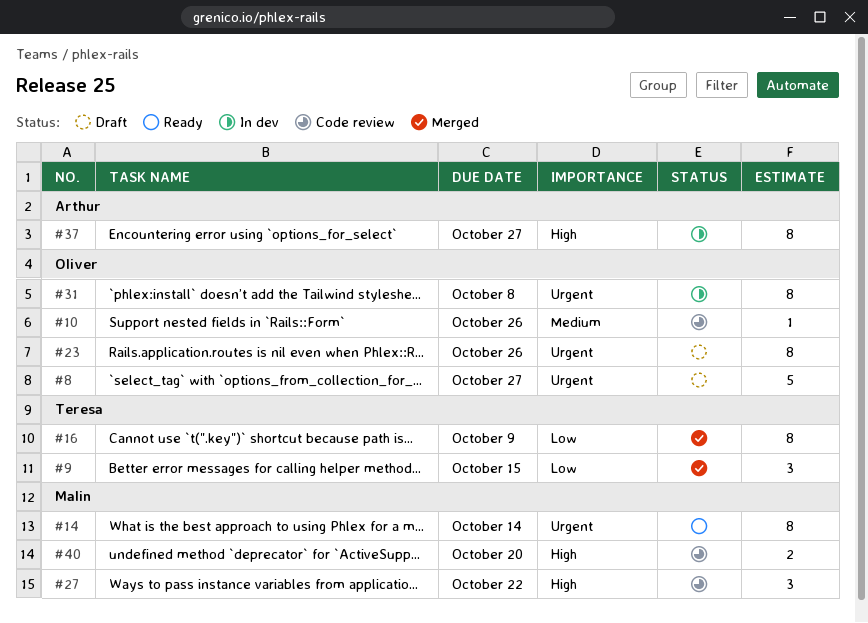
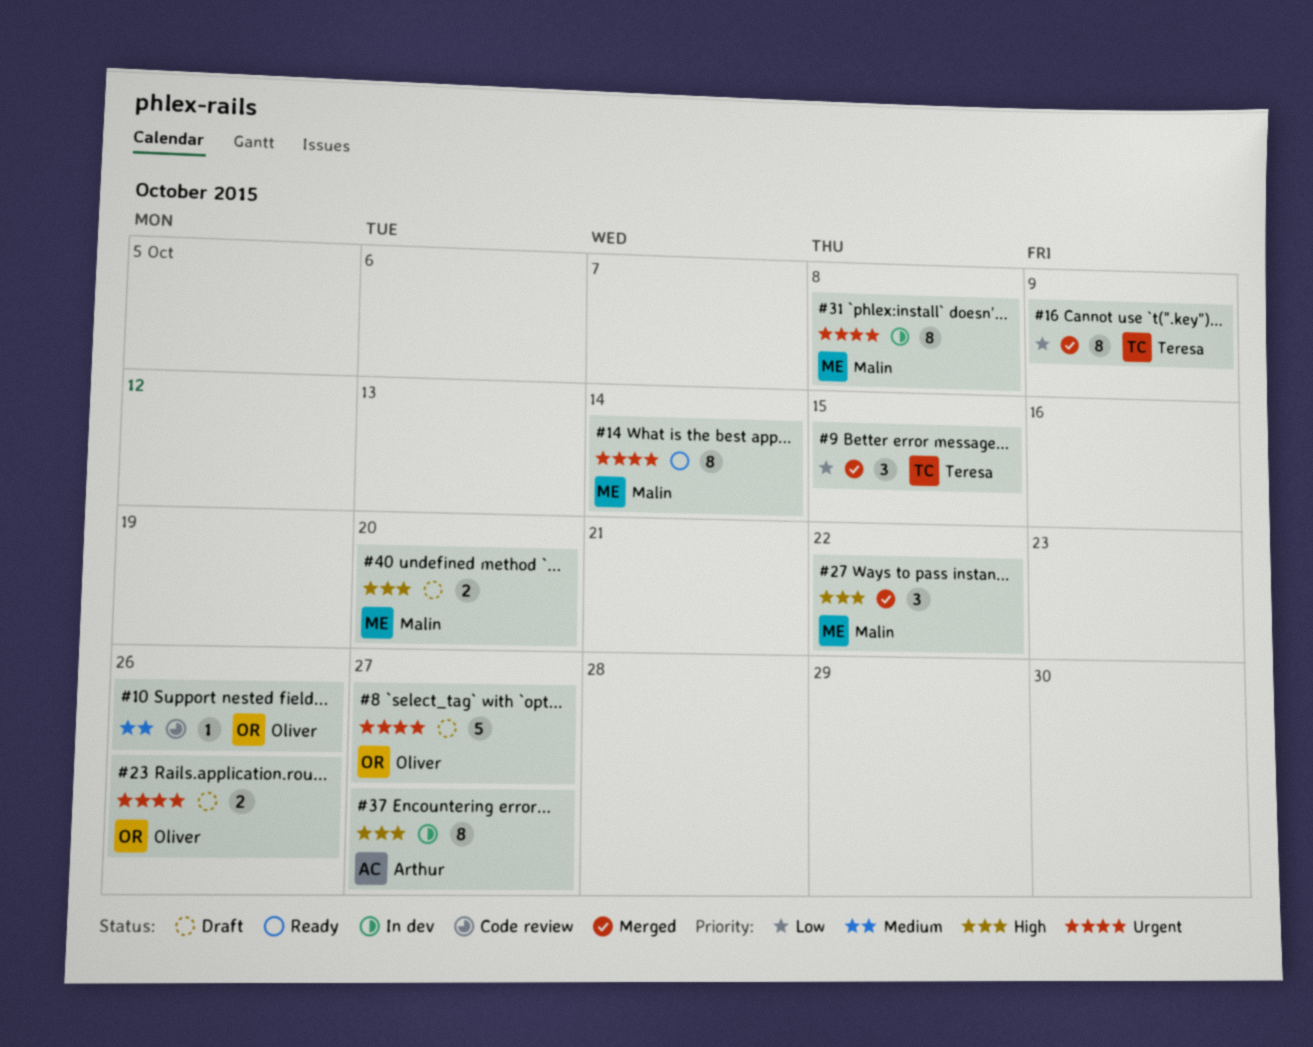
#23, estimate: 8 -> 2
#27, status: Code review -> Merged
#31, owner: Oliver -> Malin
#40, status: Code review -> Draft

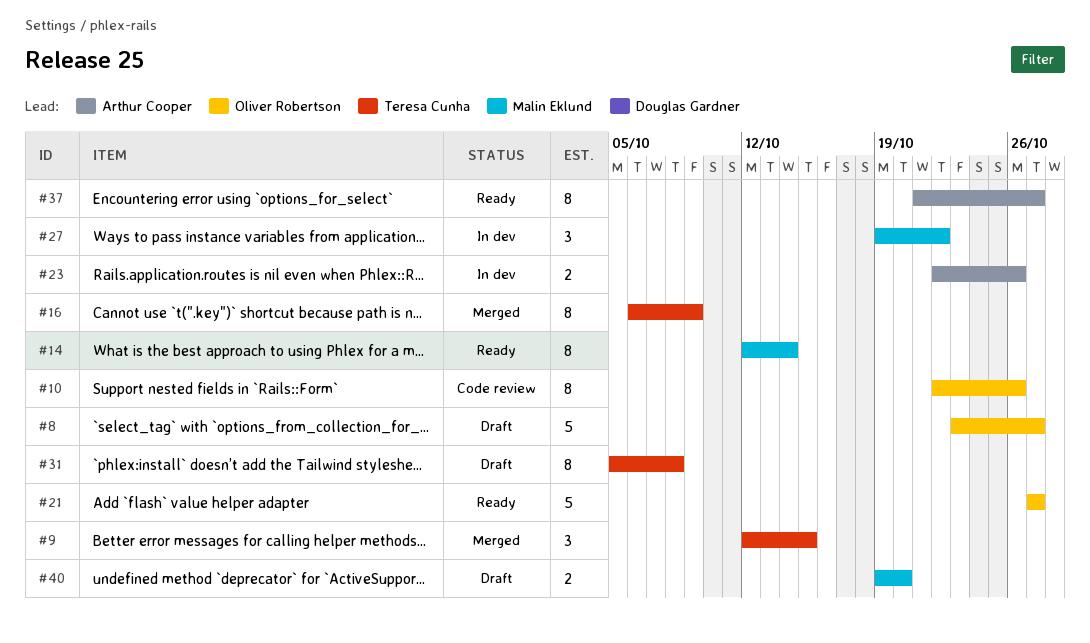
#10, estimate: 1 -> 8
#21: none -> present
#23, status: Draft -> In dev
#23, owner: Oliver Robertson -> Arthur Cooper
#27, status: Merged -> In dev
#31, status: In dev -> Draft
#31, owner: Malin Eklund -> Teresa Cunha
#37, status: In dev -> Ready

